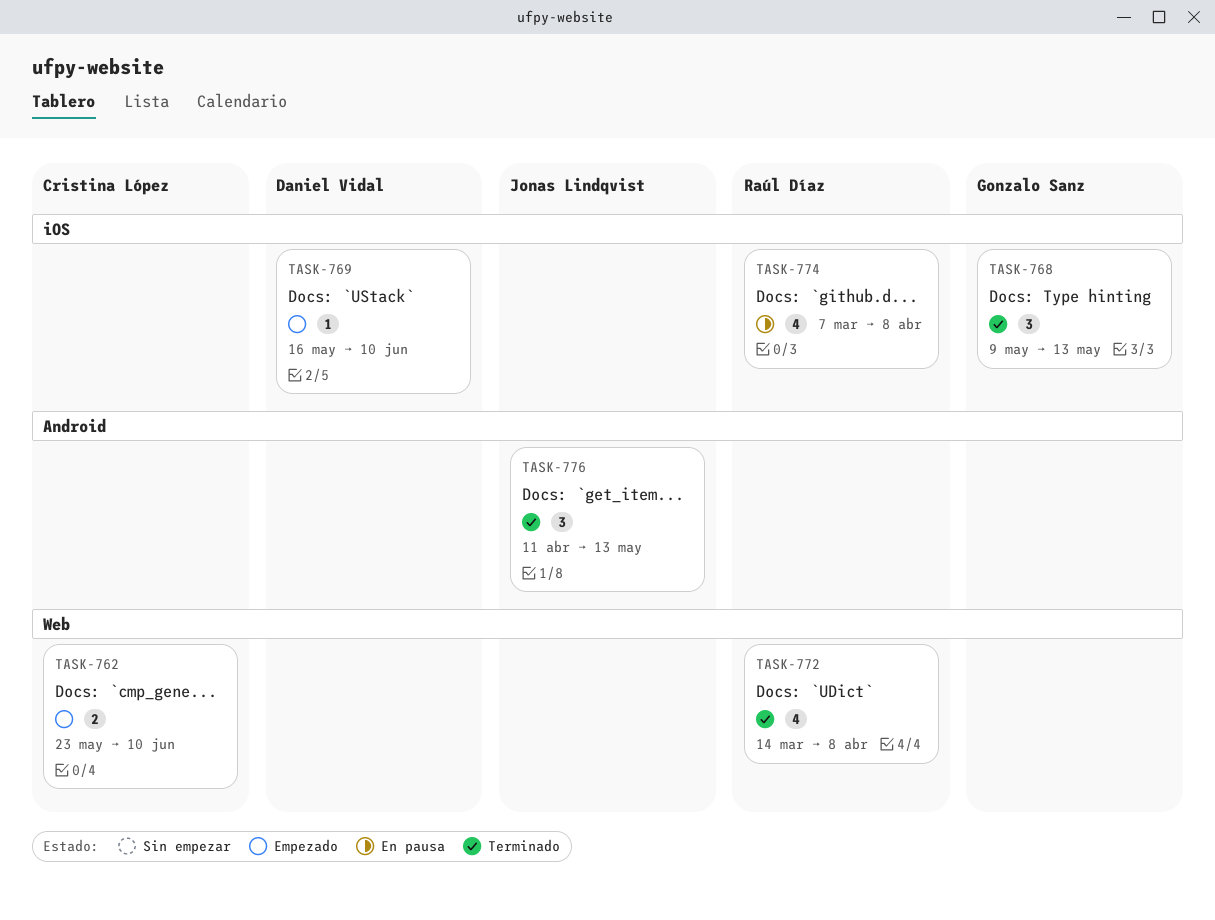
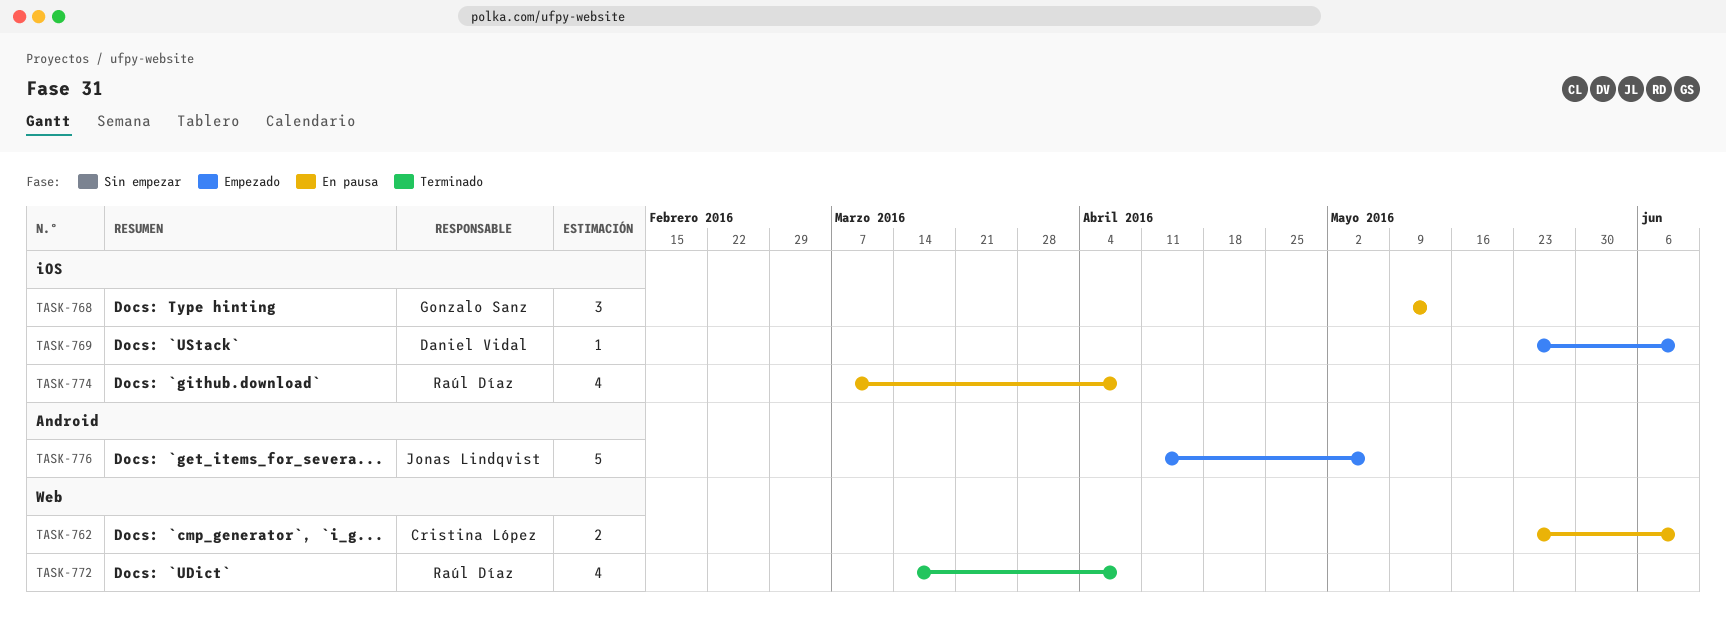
TASK-762, status: Empezado -> En pausa
TASK-768, status: Terminado -> En pausa
TASK-769, start: May 16 -> May 23
TASK-776, status: Terminado -> Empezado
TASK-776, estimate: 3 -> 5
TASK-776, due: May 13 -> May 6

